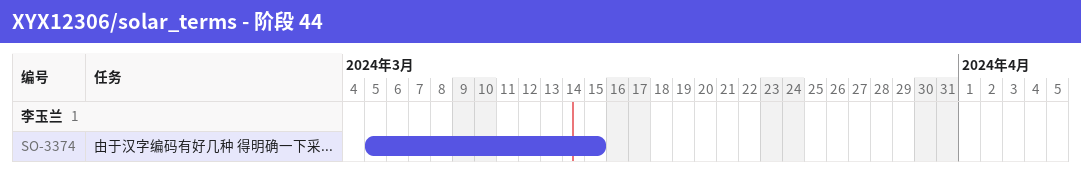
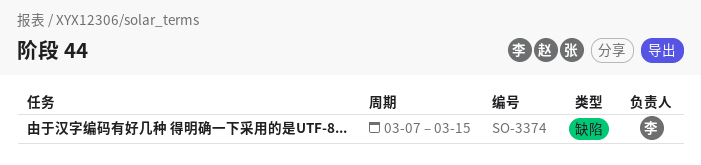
SO-3374, start: Mar 5 -> Mar 7

